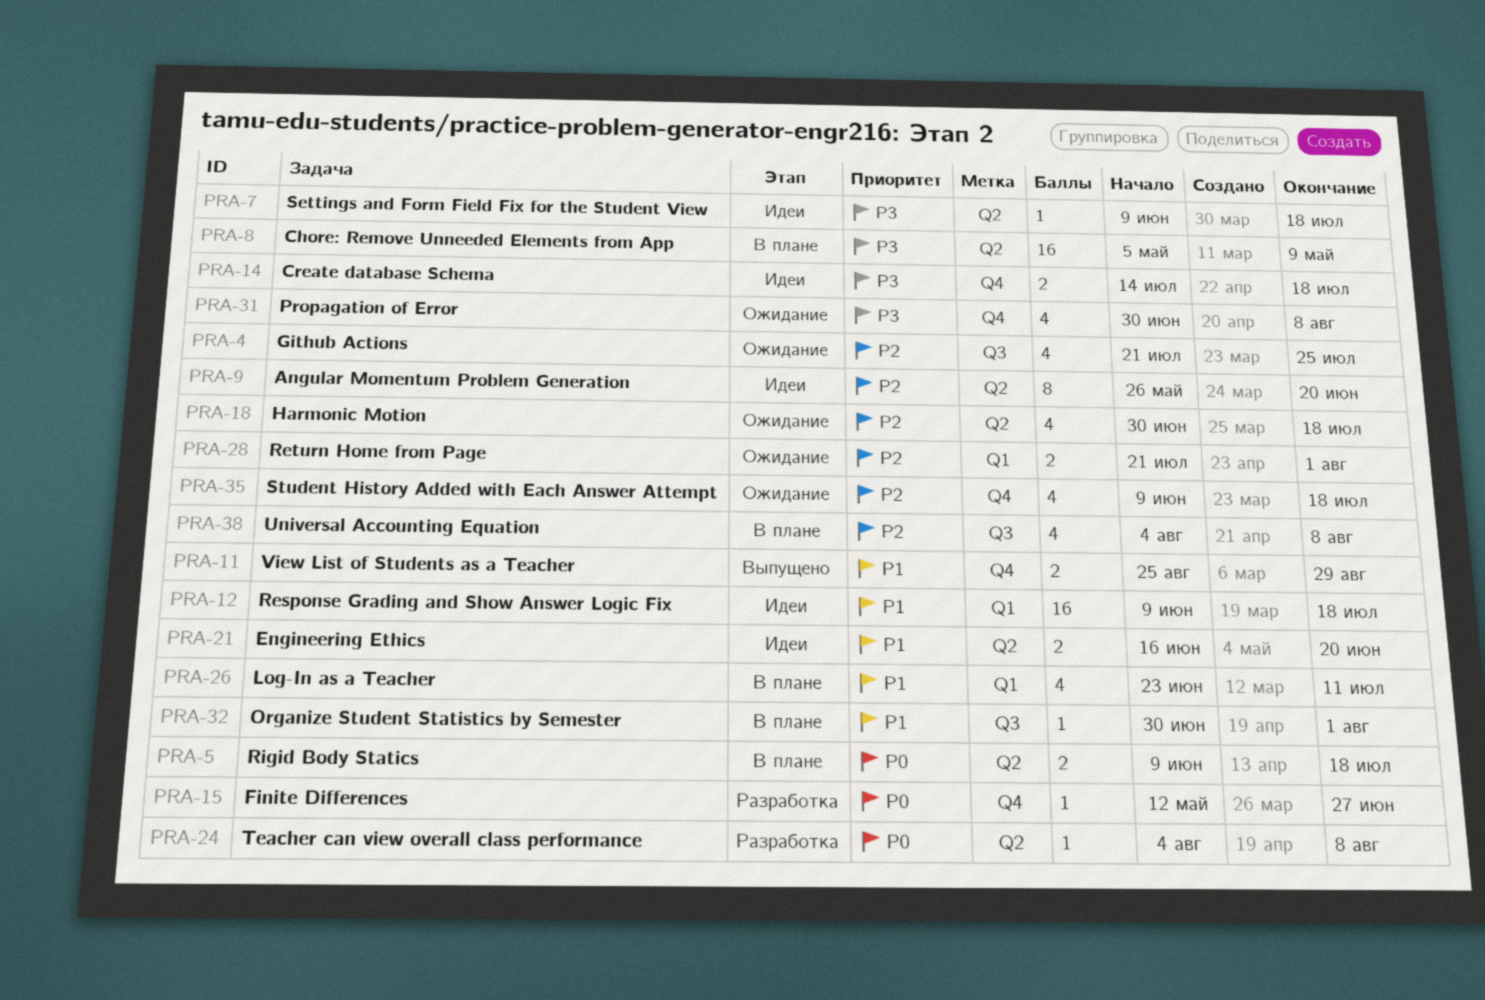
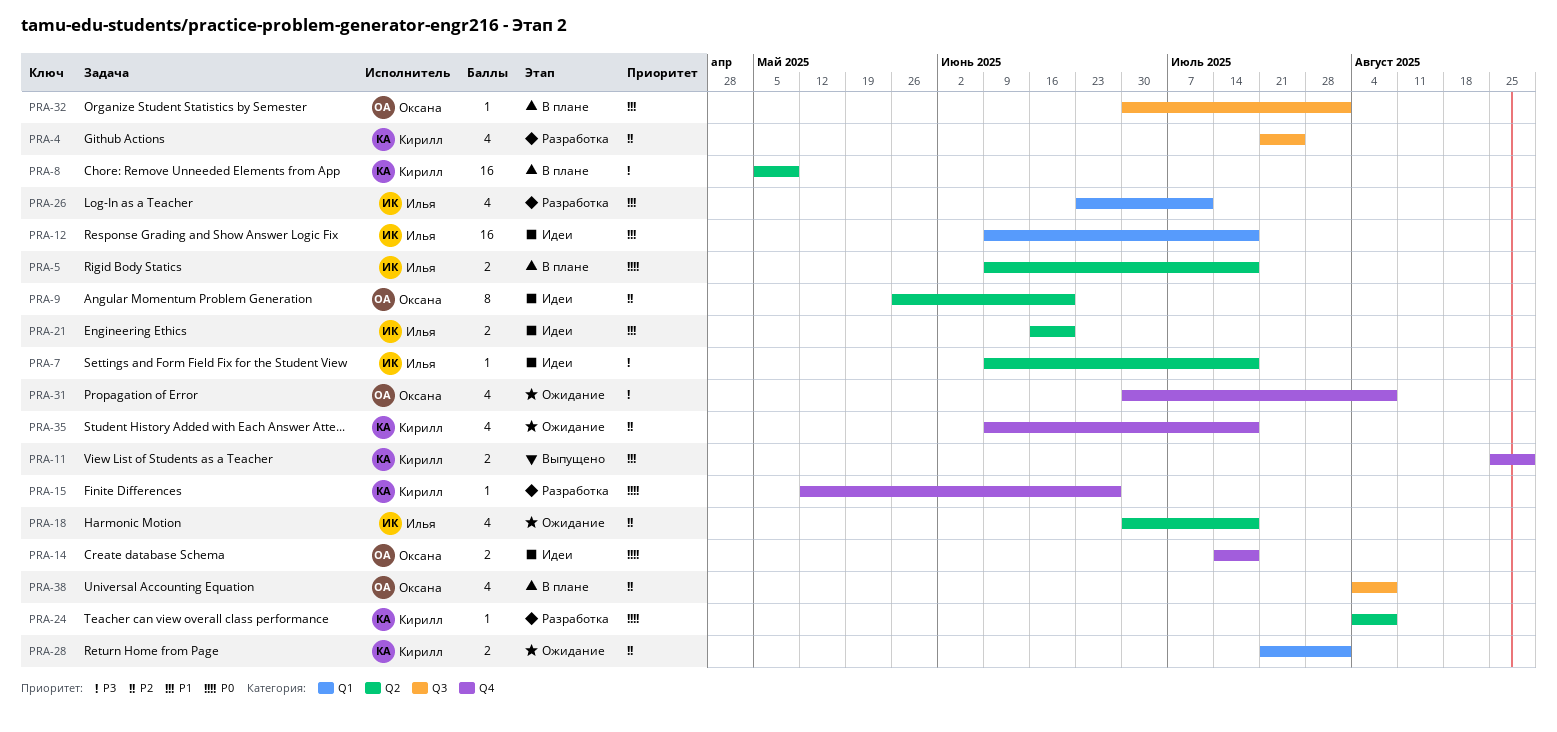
PRA-4, status: Ожидание -> Разработка
PRA-14, priority: P3 -> P0
PRA-26, status: В плане -> Разработка

